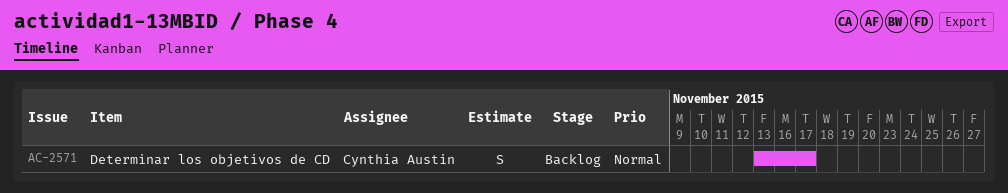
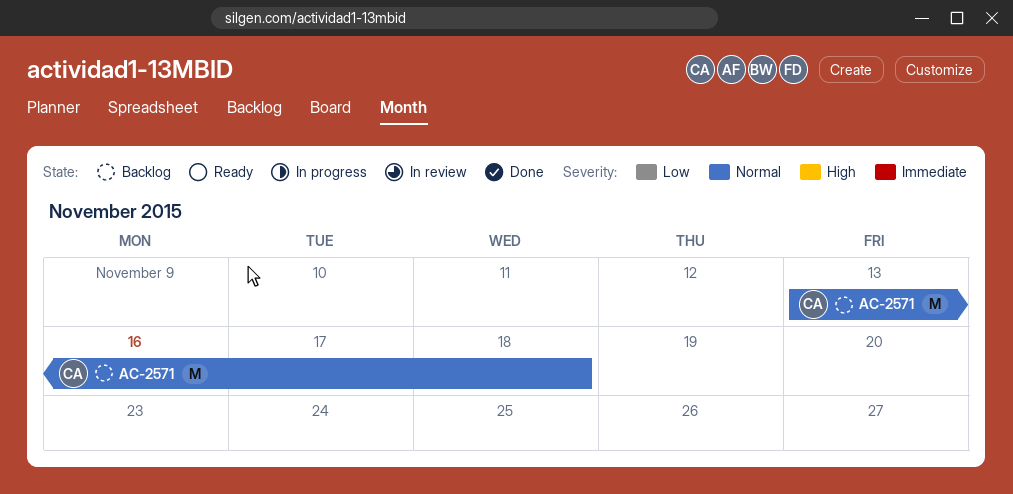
AC-2571, estimate: S -> M
AC-2571, due: Nov 17 -> Nov 18

